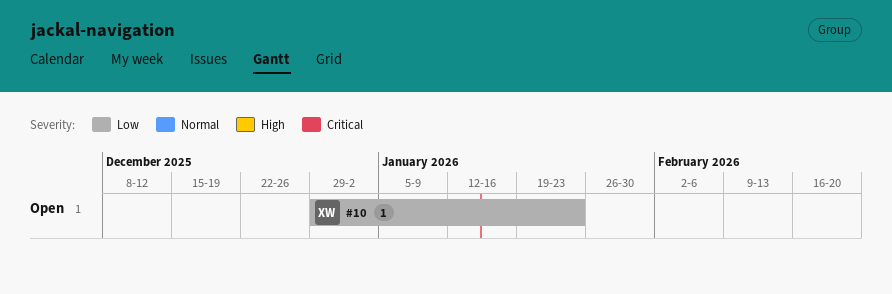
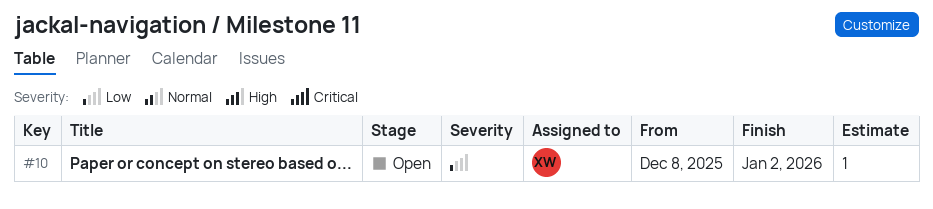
#10, start: Dec 29 -> Dec 8
#10, due: Jan 23 -> Jan 2

